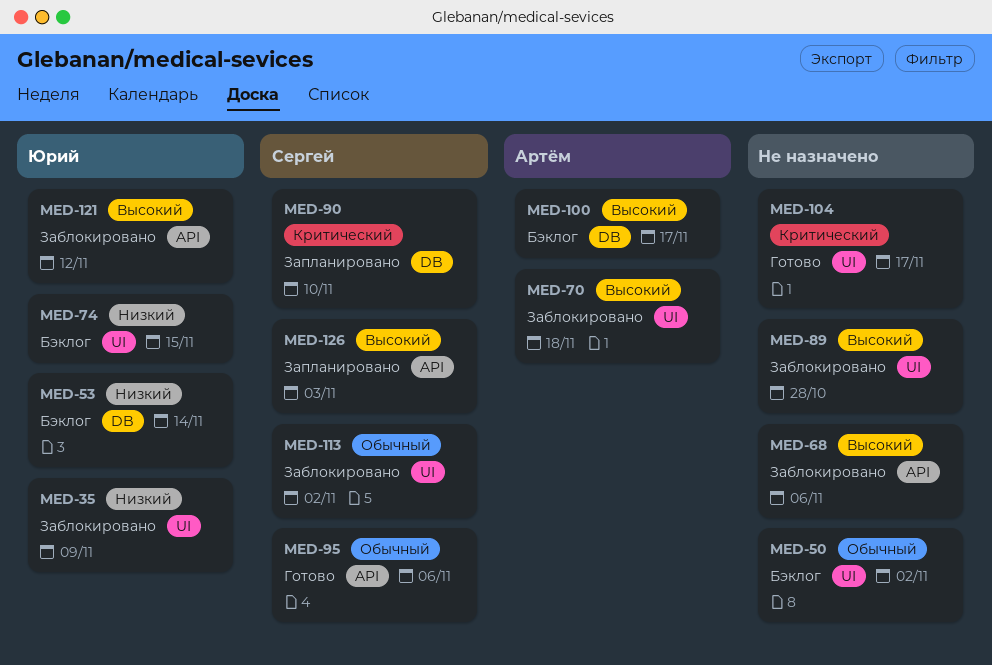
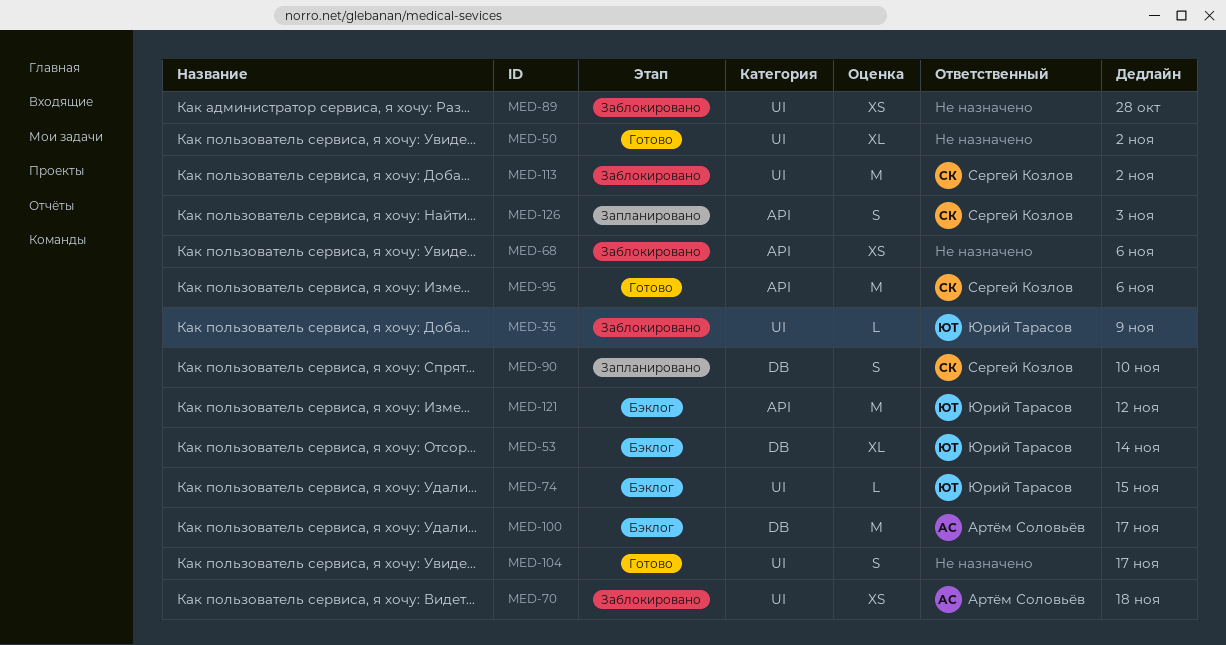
MED-50, status: Бэклог -> Готово
MED-121, status: Заблокировано -> Бэклог

